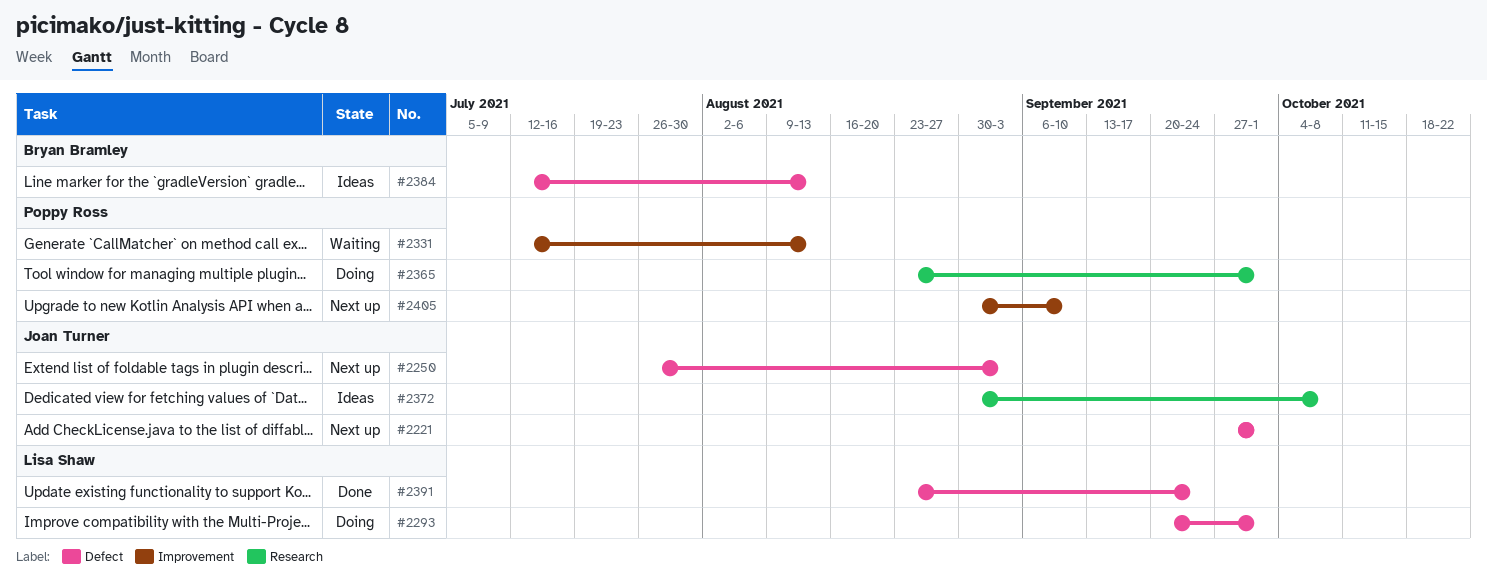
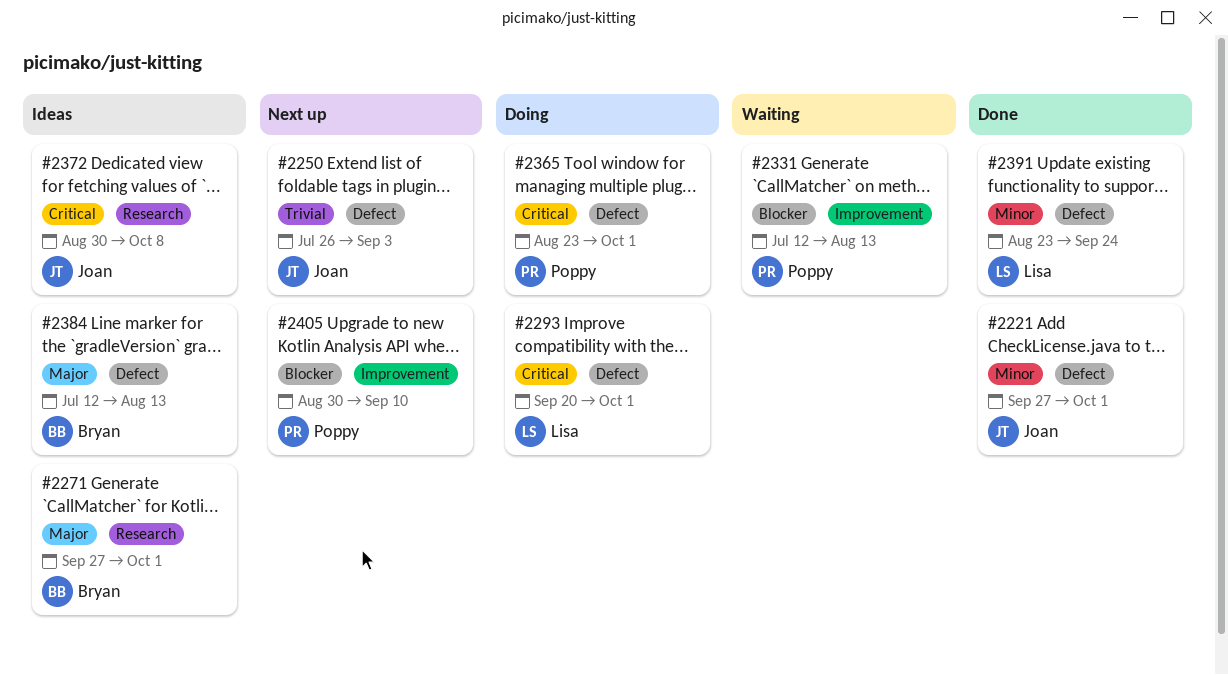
#2221, status: Next up -> Done
#2271: none -> present
#2365, label: Research -> Defect

